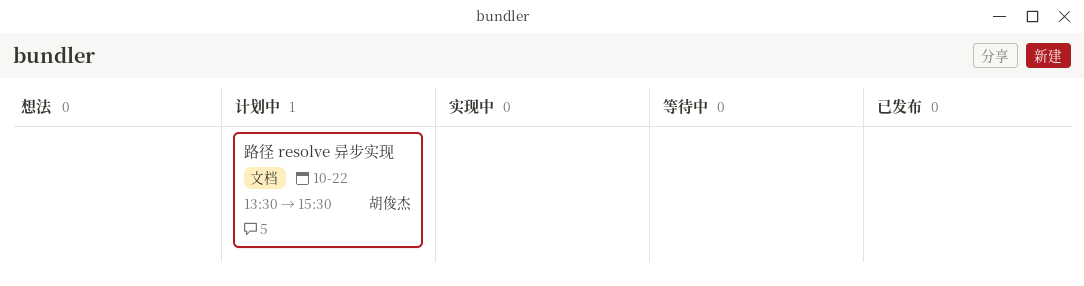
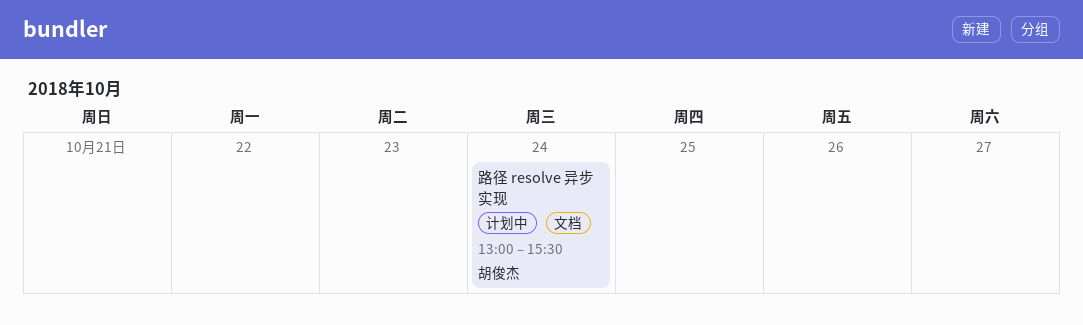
路径 resolve 异步实现, day: Oct 22 -> Oct 24
路径 resolve 异步实现, begins: 13:30 -> 13:00

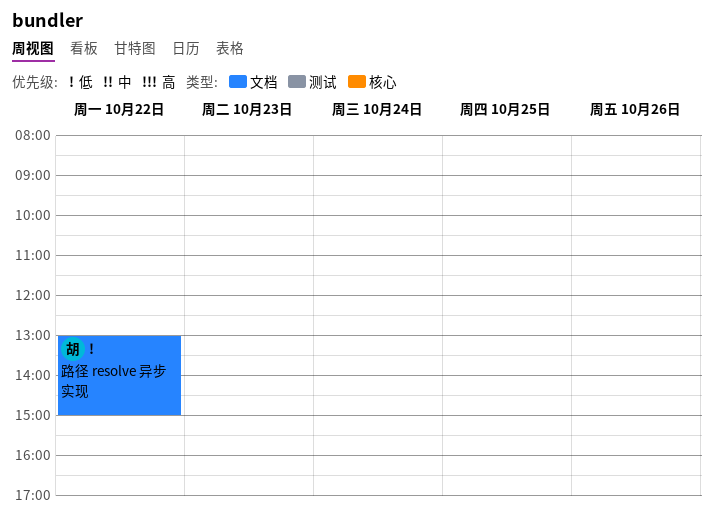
路径 resolve 异步实现, day: Oct 24 -> Oct 22
路径 resolve 异步实现, ends: 15:30 -> 15:00

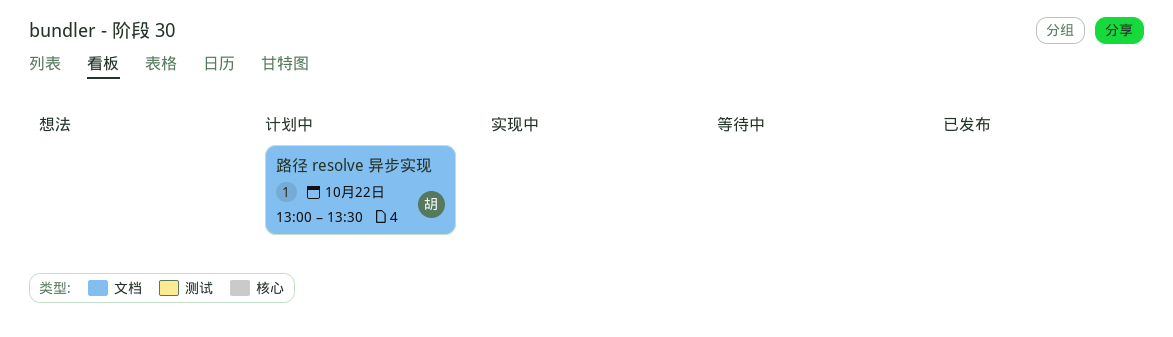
路径 resolve 异步实现, ends: 15:00 -> 13:30

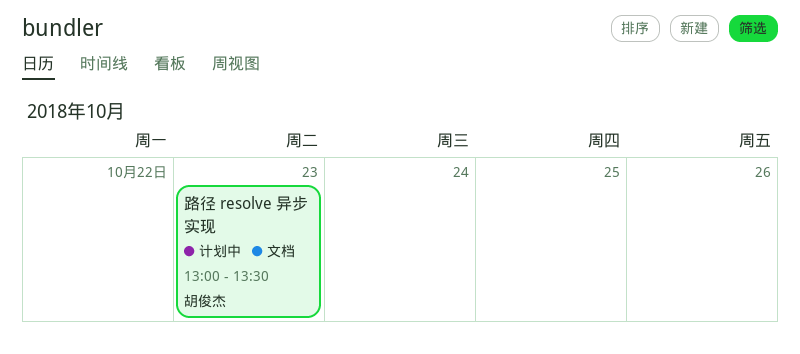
路径 resolve 异步实现, day: Oct 22 -> Oct 23

